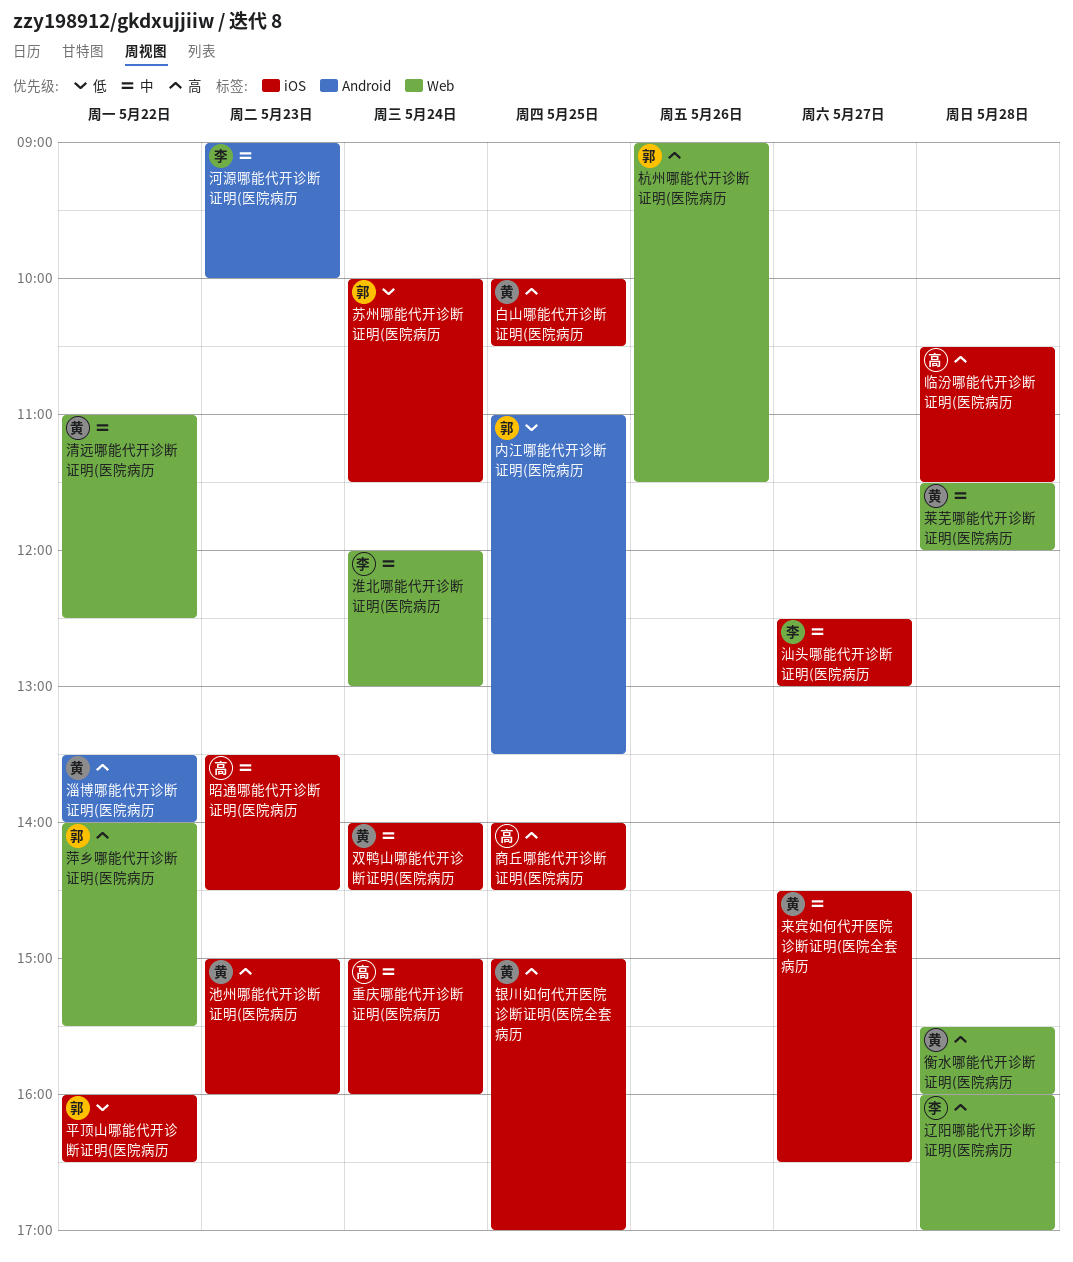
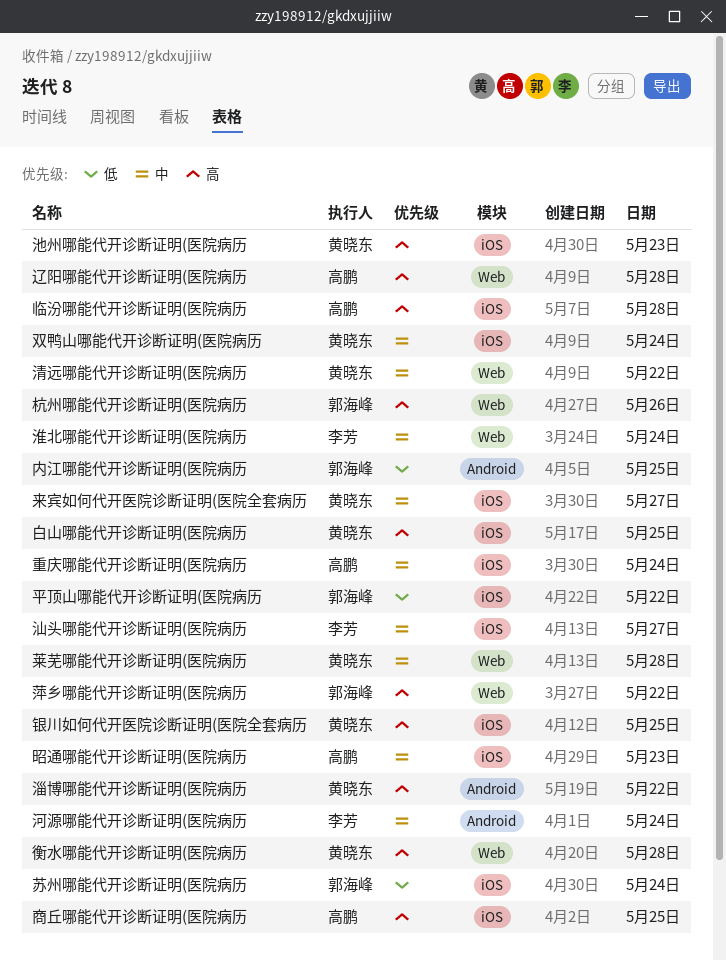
河源哪能代开诊断证明(医院病历, day: May 23 -> May 24
辽阳哪能代开诊断证明(医院病历, owner: 李芳 -> 高鹏

